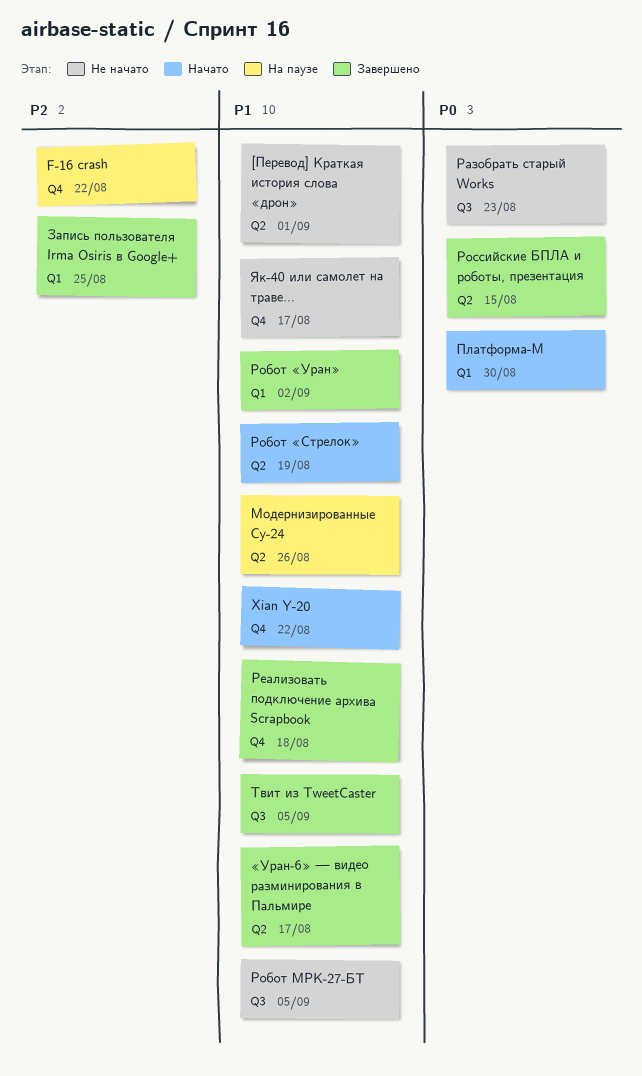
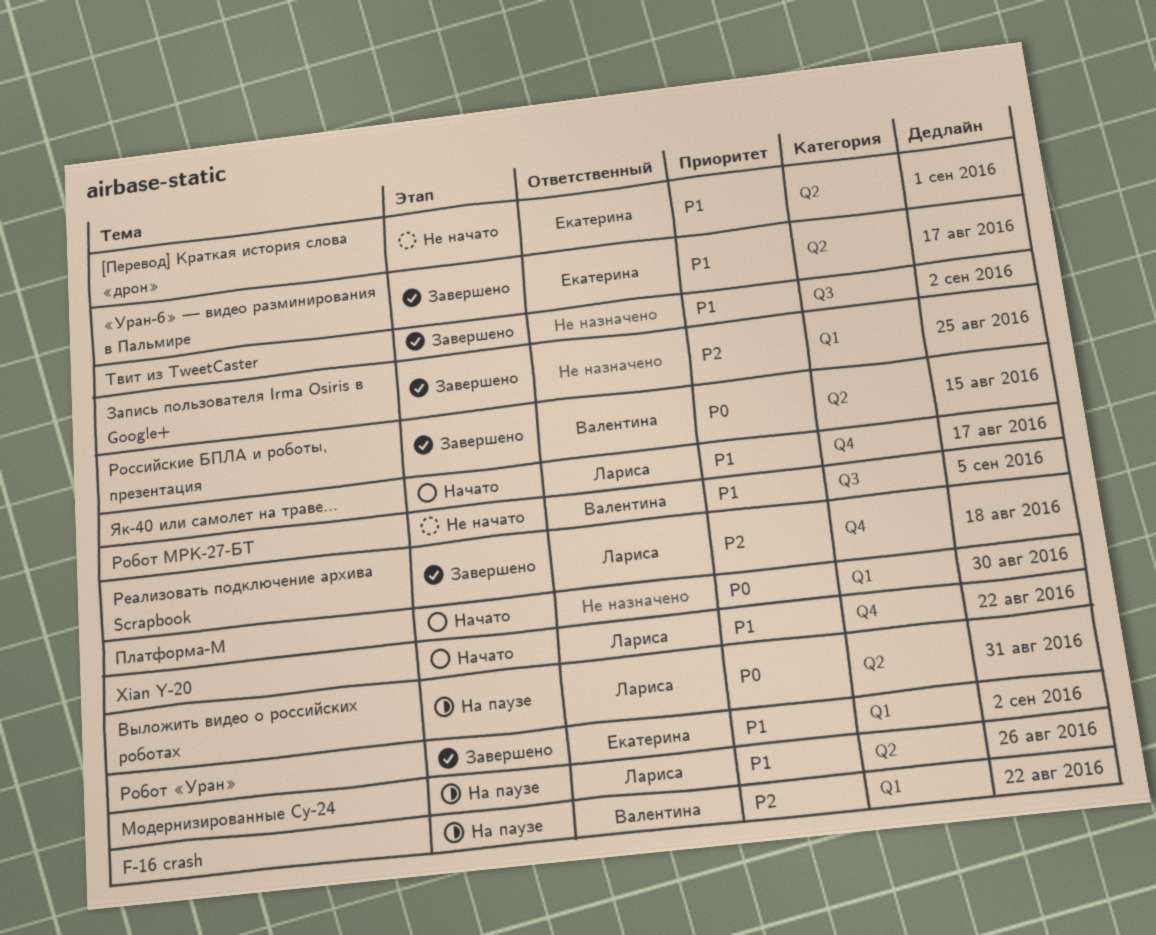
F-16 crash, label: Q4 -> Q1
Выложить видео о российских роботах: none -> present
Разобрать старый Works: present -> none
Реализовать подключение архива Scrapbook, priority: P1 -> P2
Робот «Стрелок»: present -> none
Твит из TweetCaster, due: Sep 5 -> Sep 2
Як-40 или самолет на траве…, status: Не начато -> Начато

